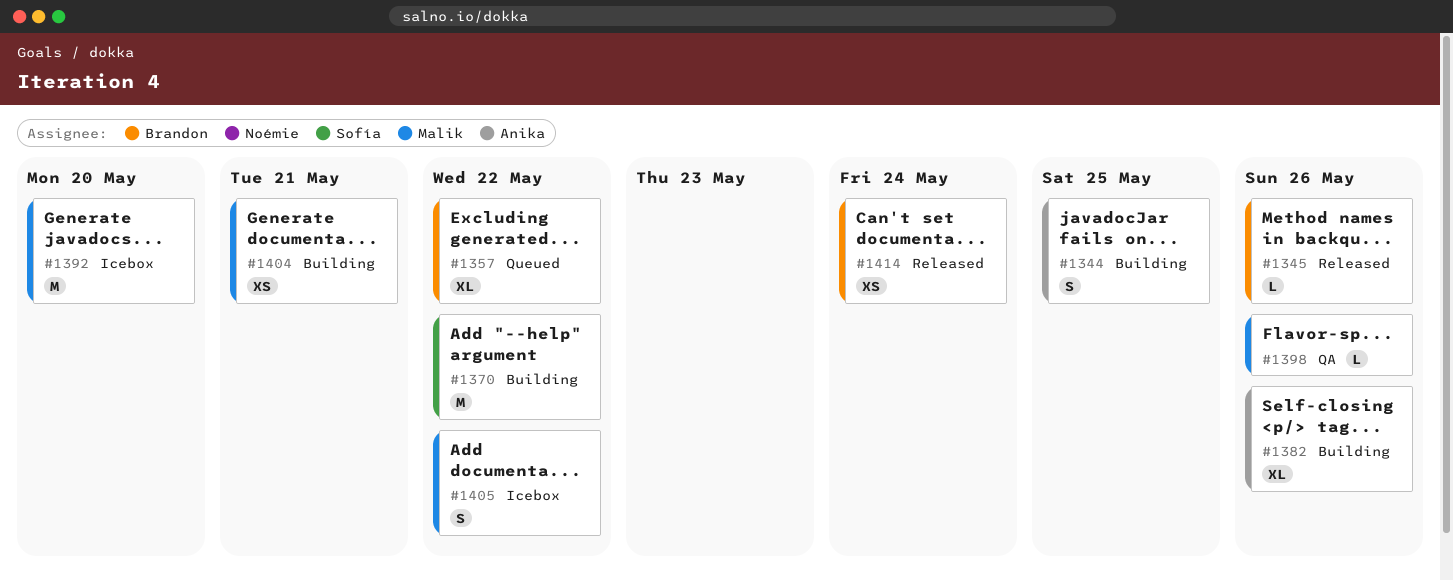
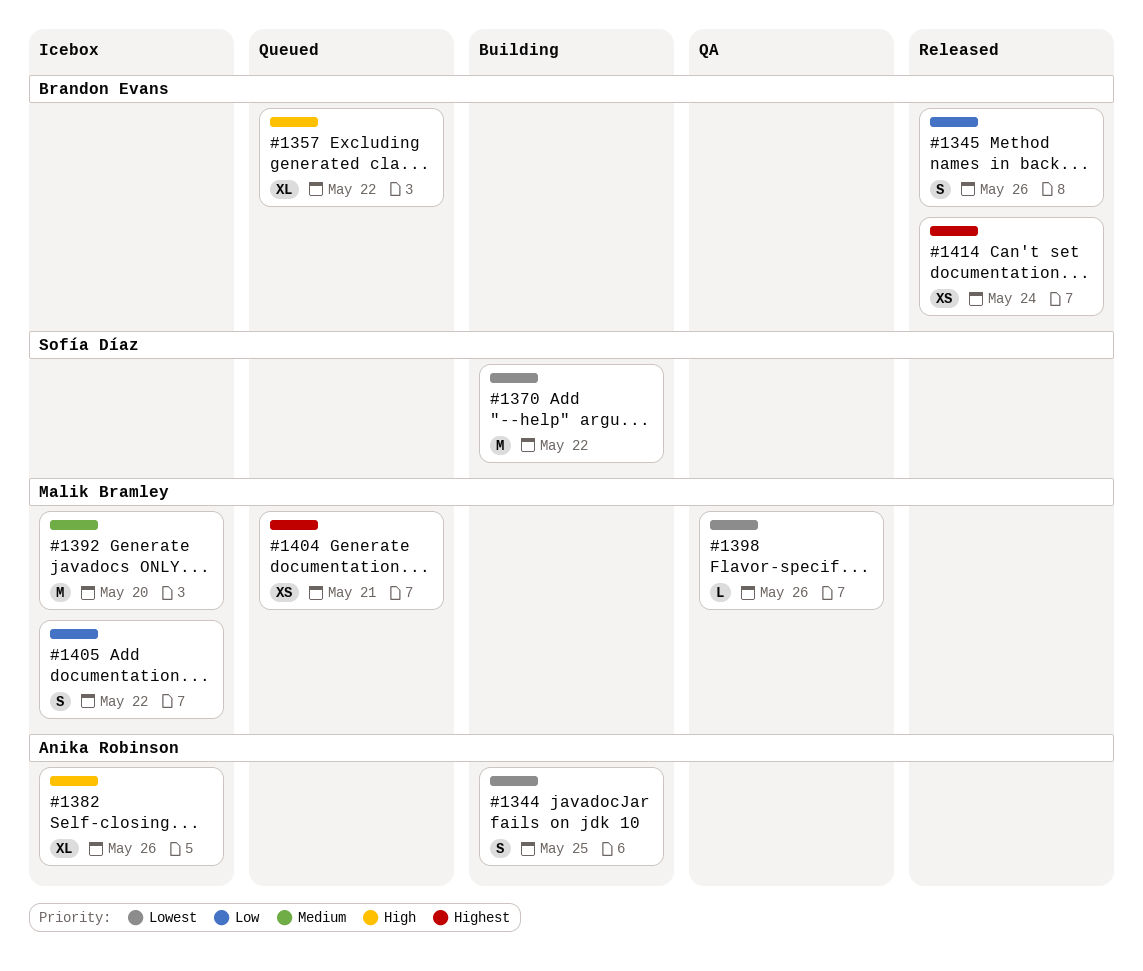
#1345, estimate: L -> S
#1382, status: Building -> Icebox
#1404, status: Building -> Queued

